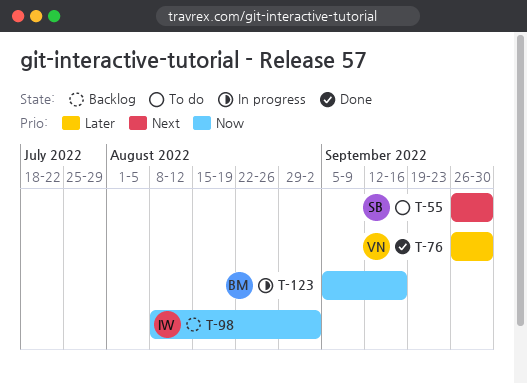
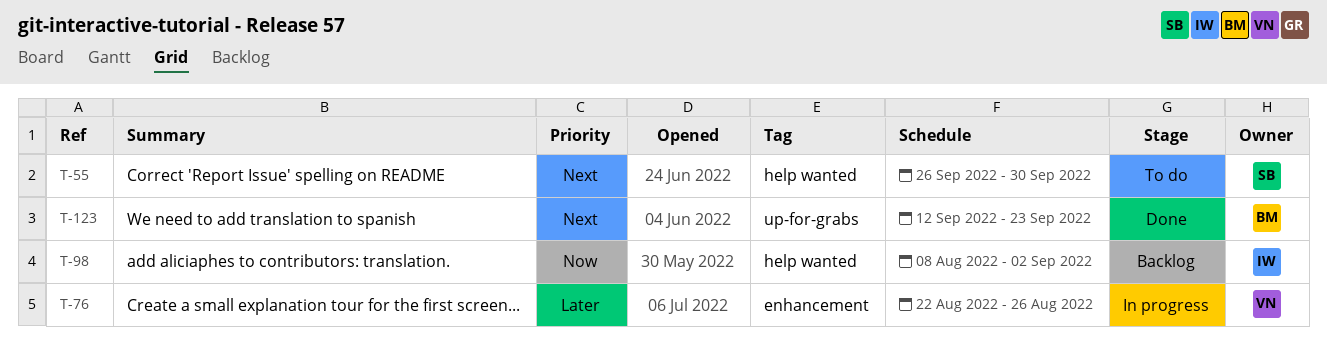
T-76, status: Done -> In progress
T-76, start: Sep 26 -> Aug 22
T-76, due: Sep 30 -> Aug 26
T-123, status: In progress -> Done
T-123, priority: Now -> Next
T-123, start: Sep 5 -> Sep 12
T-123, due: Sep 16 -> Sep 23

